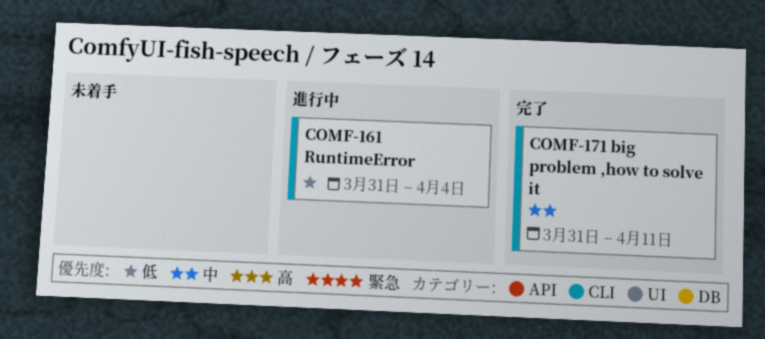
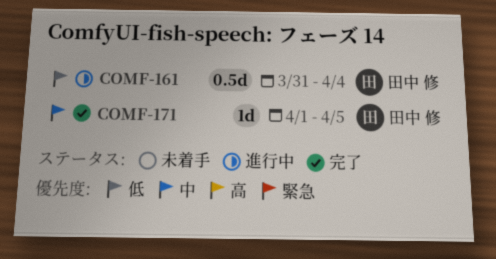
COMF-171, start: Mar 31 -> Apr 1
COMF-171, due: Apr 11 -> Apr 5

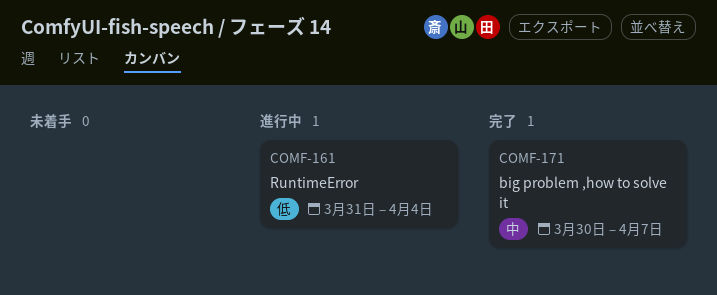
COMF-171, start: Apr 1 -> Mar 30
COMF-171, due: Apr 5 -> Apr 7

